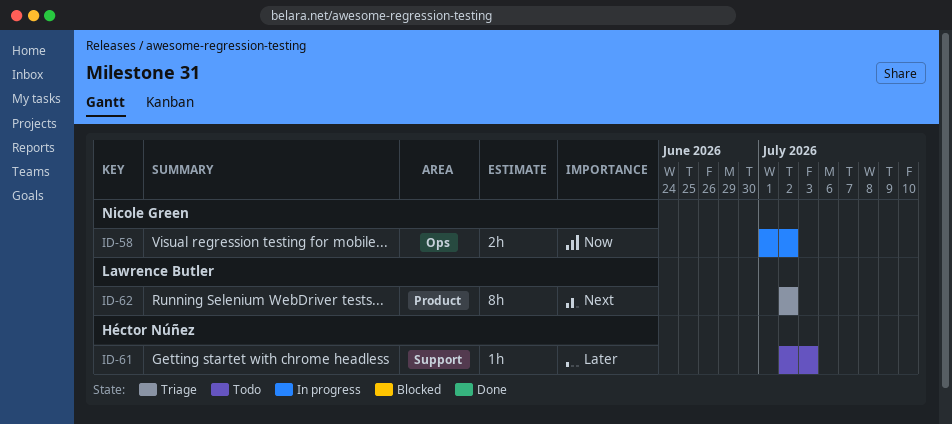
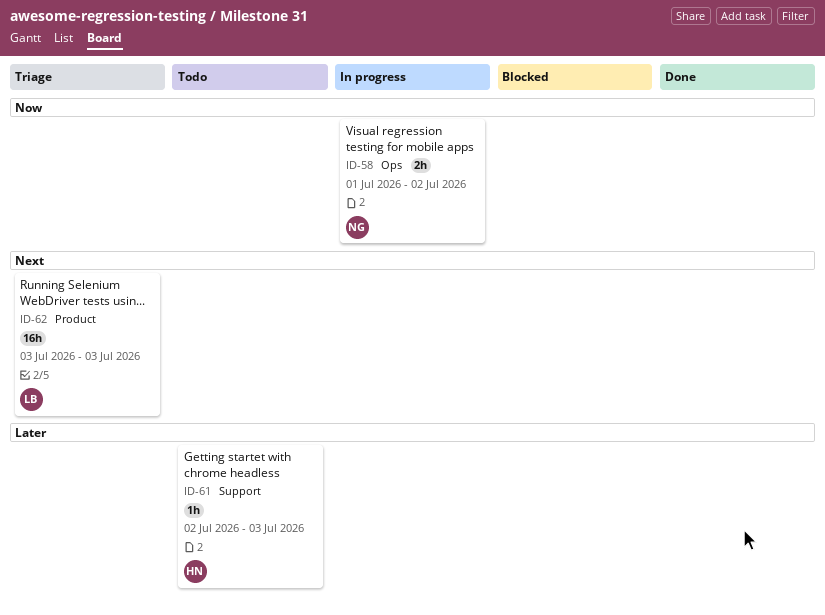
ID-62, estimate: 8h -> 16h
ID-62, start: Jul 2 -> Jul 3
ID-62, due: Jul 2 -> Jul 3

